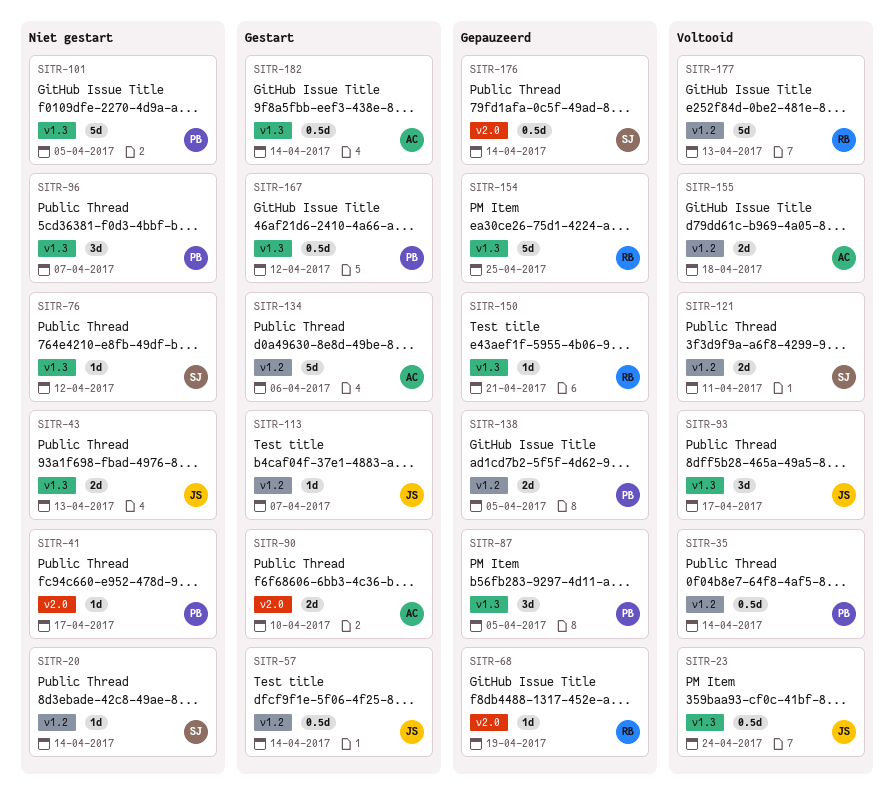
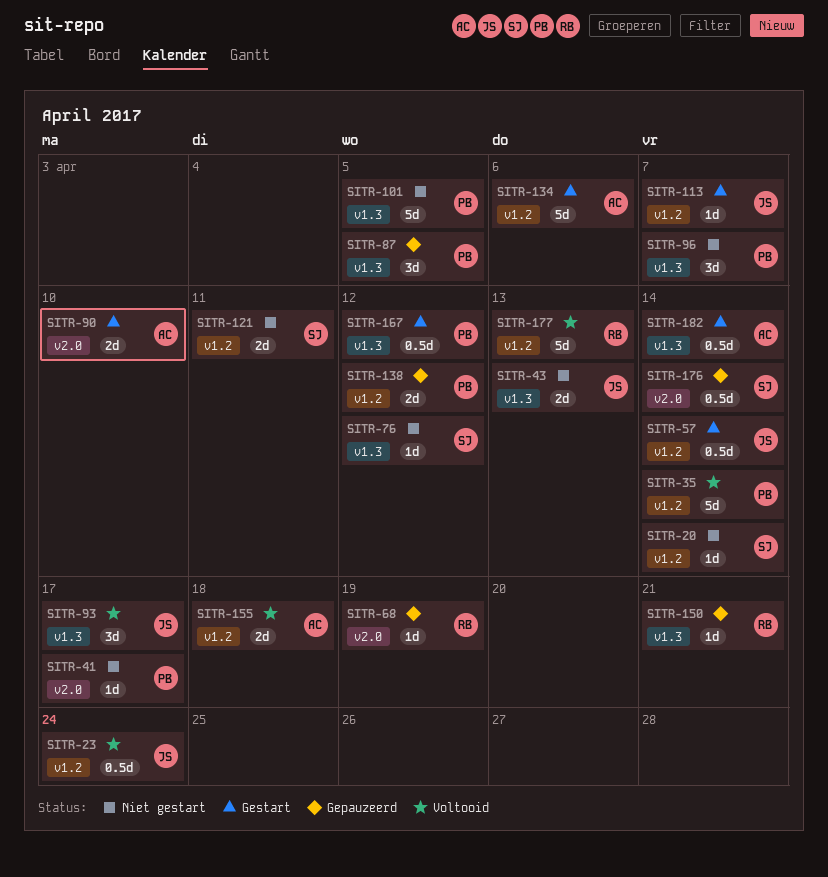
SITR-23, label: v1.3 -> v1.2
SITR-35, estimate: 0.5d -> 5d
SITR-121, status: Voltooid -> Niet gestart
SITR-138, due: Apr 5 -> Apr 12
SITR-154: present -> none

